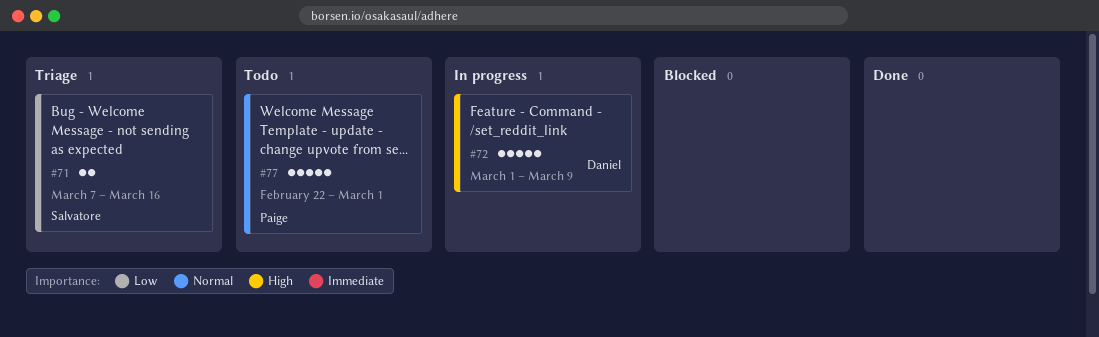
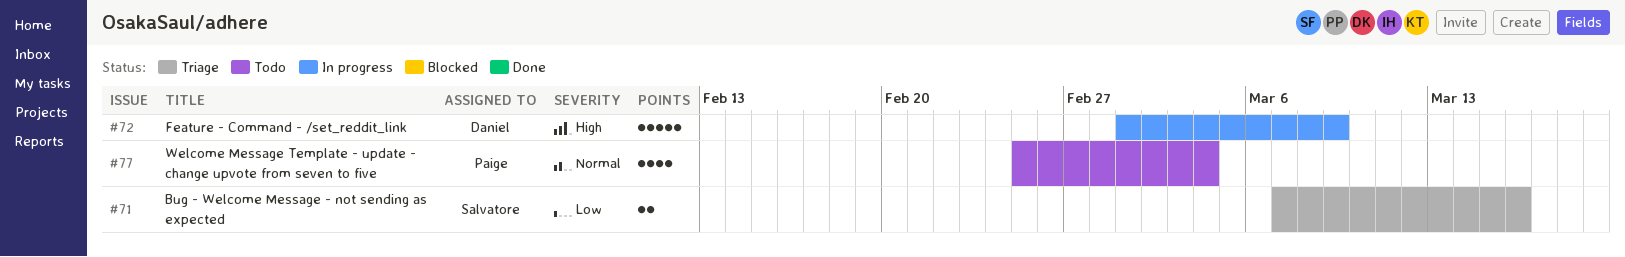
#77, estimate: 5 -> 4
#77, start: Feb 22 -> Feb 25
#77, due: Mar 1 -> Mar 4

